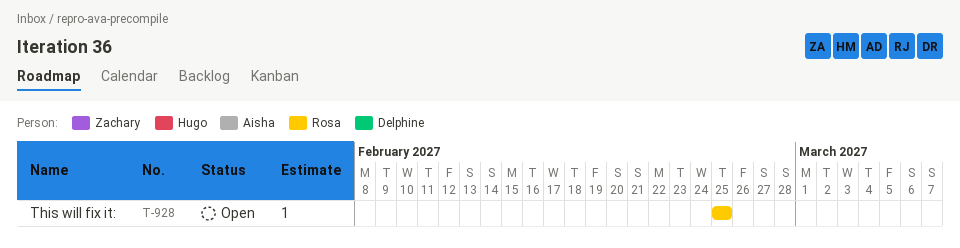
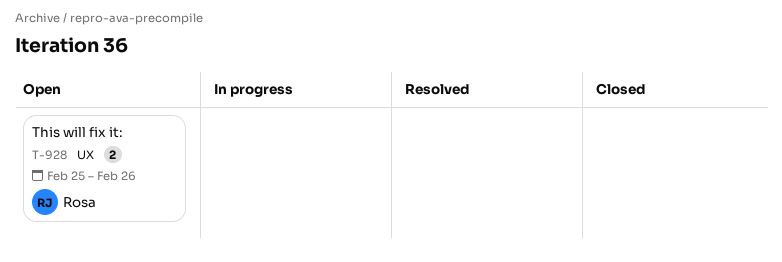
T-928, estimate: 1 -> 2
T-928, due: Feb 25 -> Feb 26

